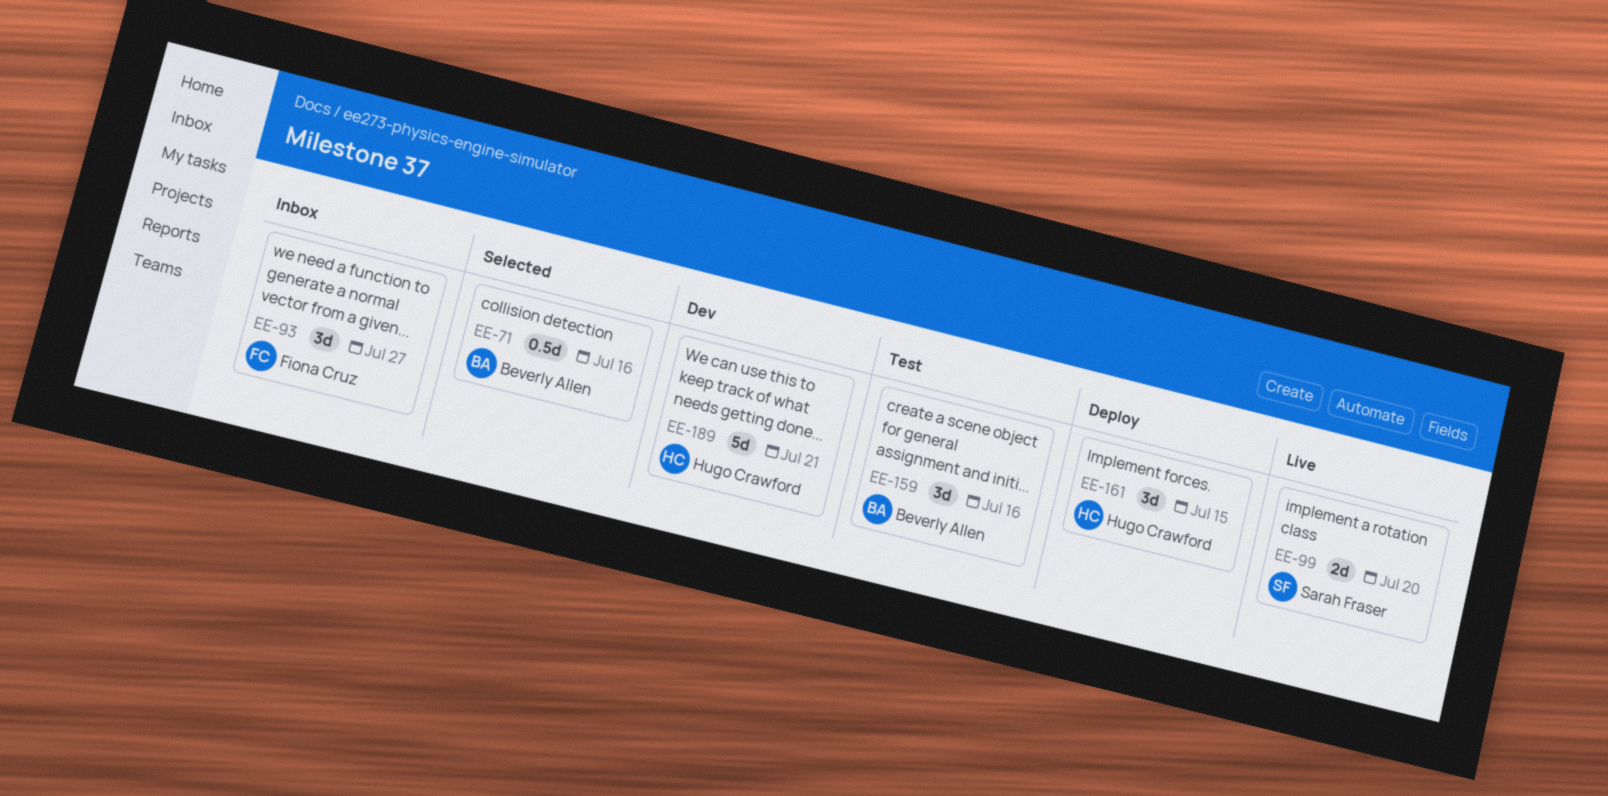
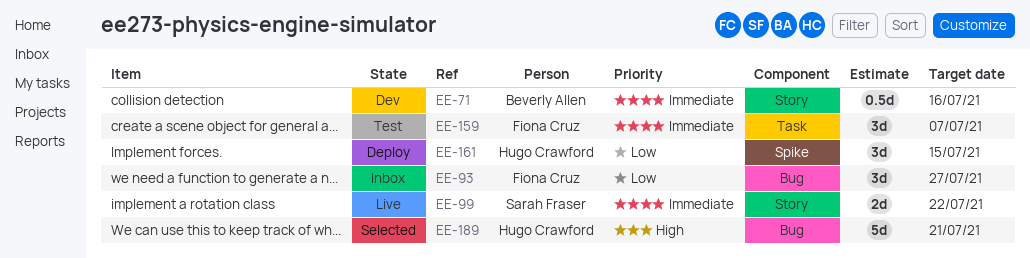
EE-71, status: Selected -> Dev
EE-99, due: Jul 20 -> Jul 22
EE-159, owner: Beverly Allen -> Fiona Cruz
EE-159, due: Jul 16 -> Jul 7
EE-189, status: Dev -> Selected

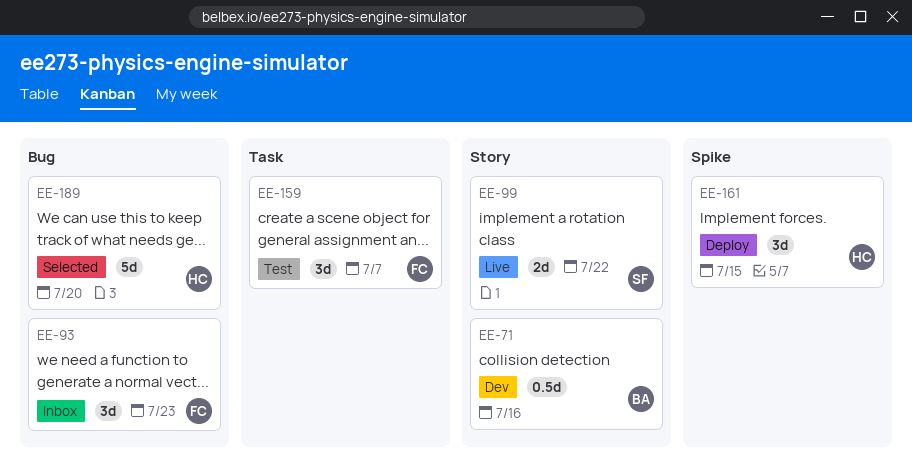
EE-93, due: Jul 27 -> Jul 23
EE-189, due: Jul 21 -> Jul 20

